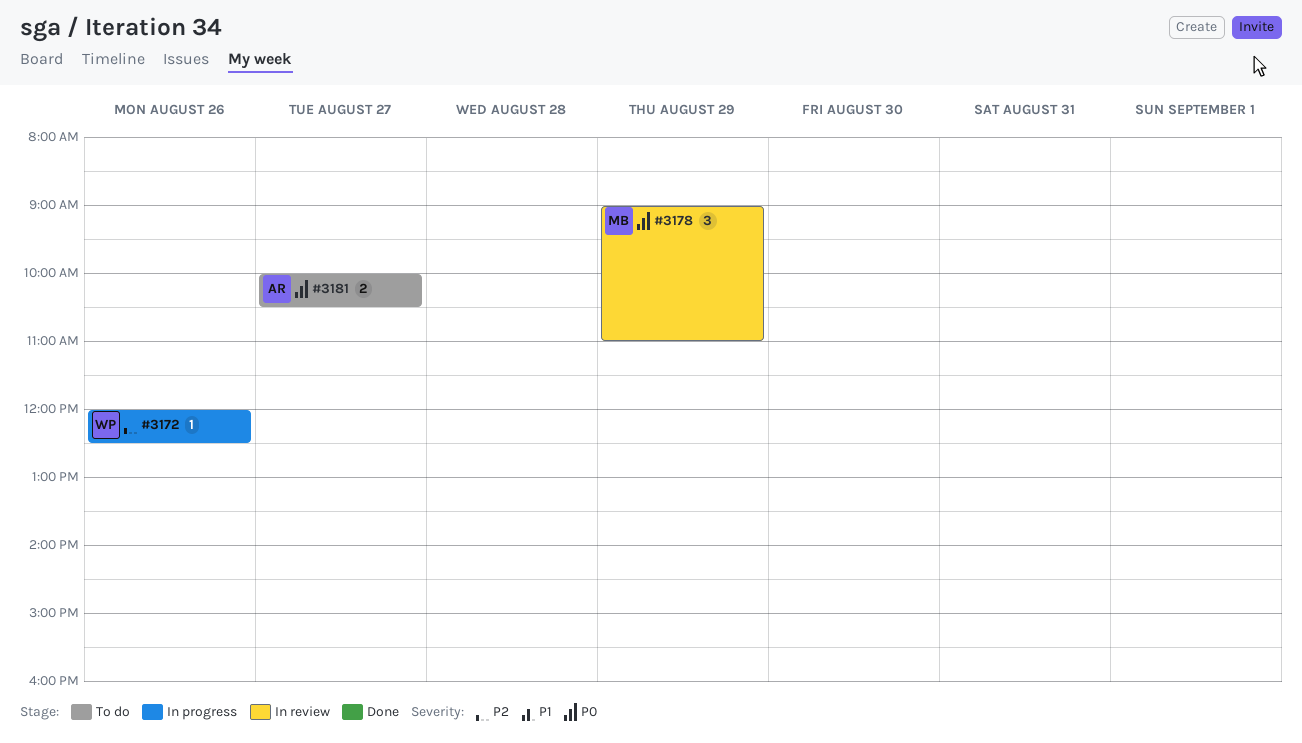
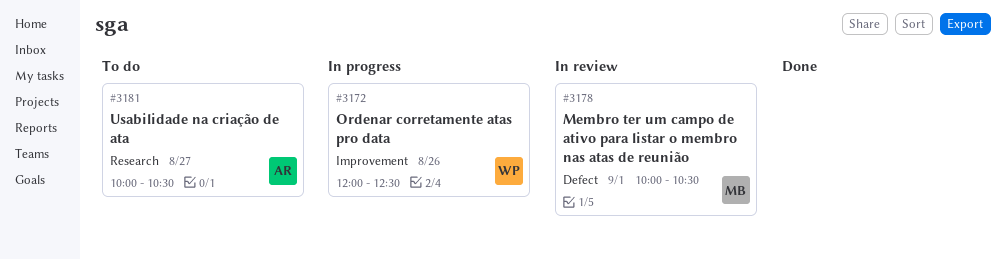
#3178, day: Aug 29 -> Sep 1
#3178, begins: 09:00 -> 10:00
#3178, ends: 11:00 -> 10:30

